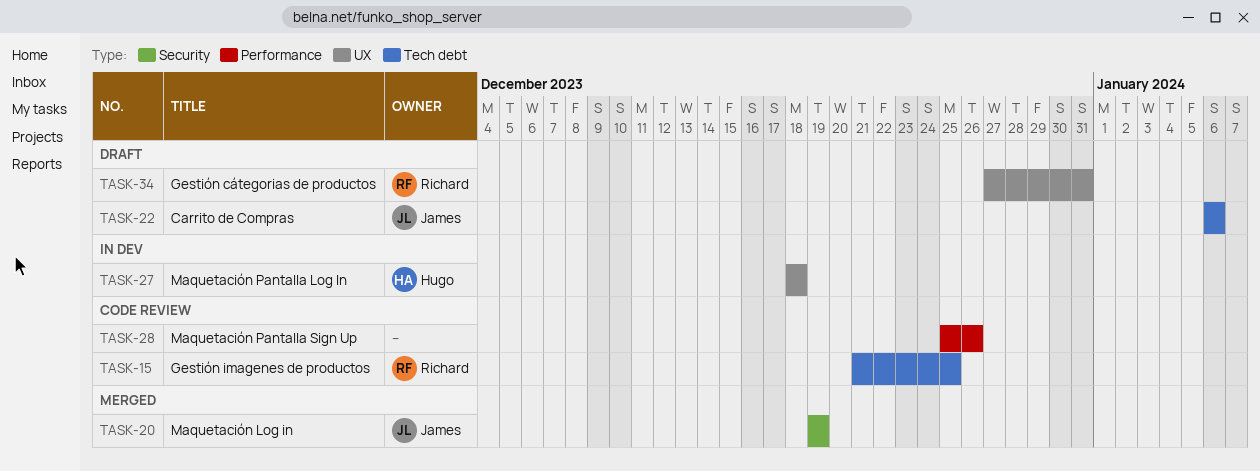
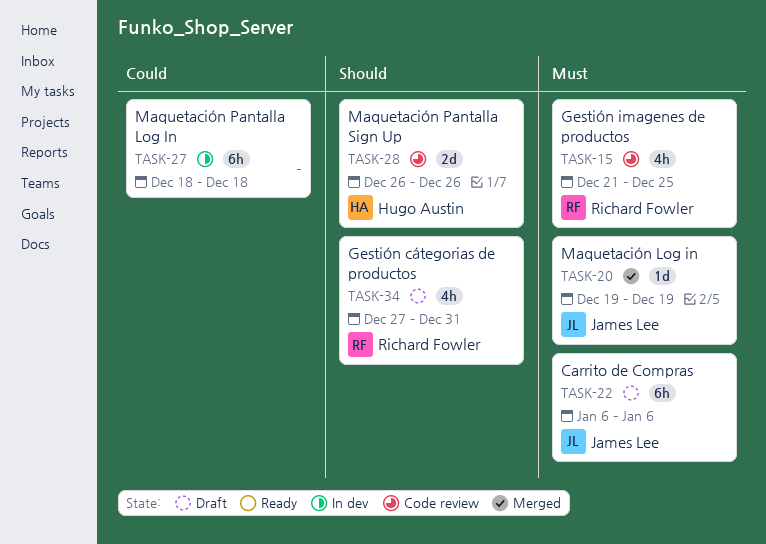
TASK-27, owner: Hugo Austin -> none
TASK-28, owner: none -> Hugo Austin
TASK-28, start: Dec 25 -> Dec 26

